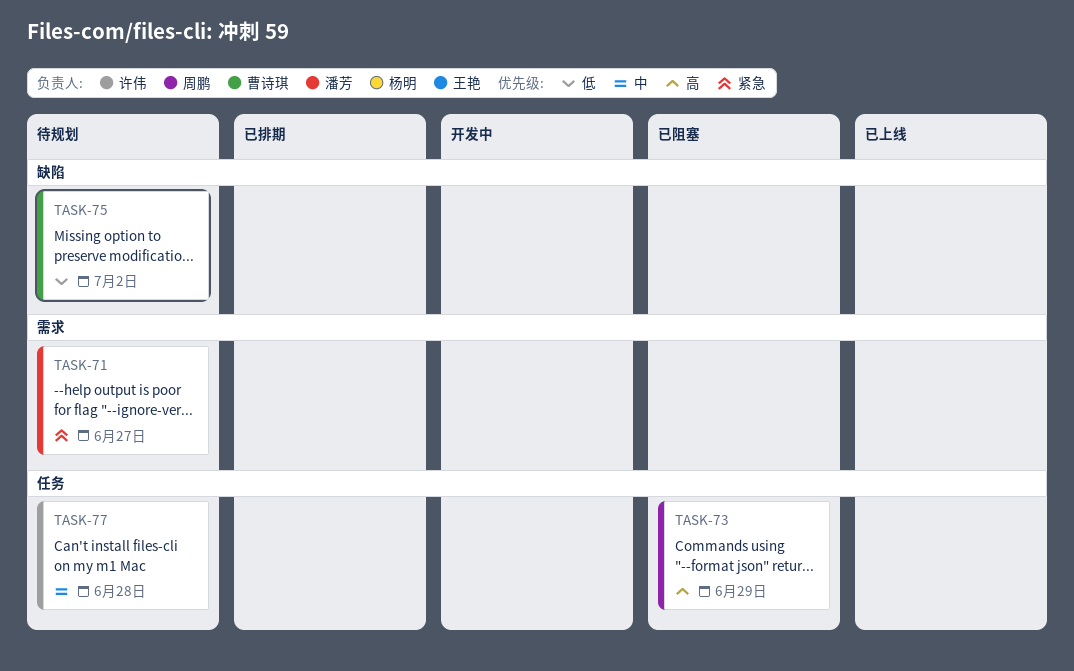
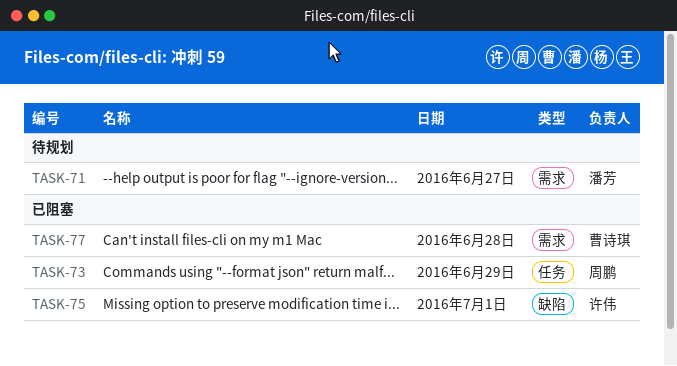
TASK-75, status: 待规划 -> 已阻塞
TASK-75, owner: 曹诗琪 -> 许伟
TASK-75, day: Jul 2 -> Jul 1
TASK-77, status: 待规划 -> 已阻塞
TASK-77, owner: 许伟 -> 曹诗琪
TASK-77, label: 任务 -> 需求

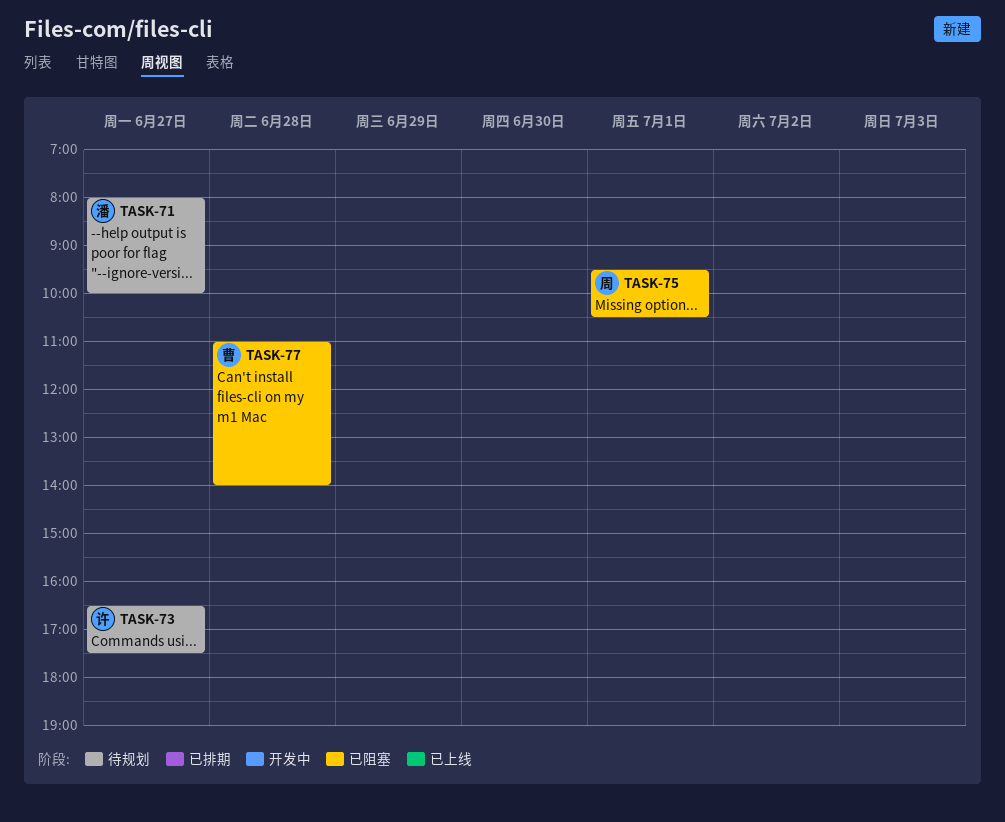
TASK-73, status: 已阻塞 -> 待规划
TASK-73, owner: 周鹏 -> 许伟
TASK-73, day: Jun 29 -> Jun 27
TASK-75, owner: 许伟 -> 周鹏

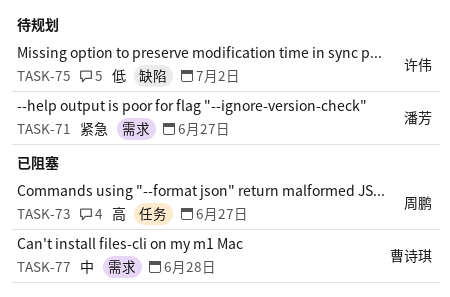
TASK-73, status: 待规划 -> 已阻塞
TASK-73, owner: 许伟 -> 周鹏
TASK-75, status: 已阻塞 -> 待规划
TASK-75, owner: 周鹏 -> 许伟
TASK-75, day: Jul 1 -> Jul 2

